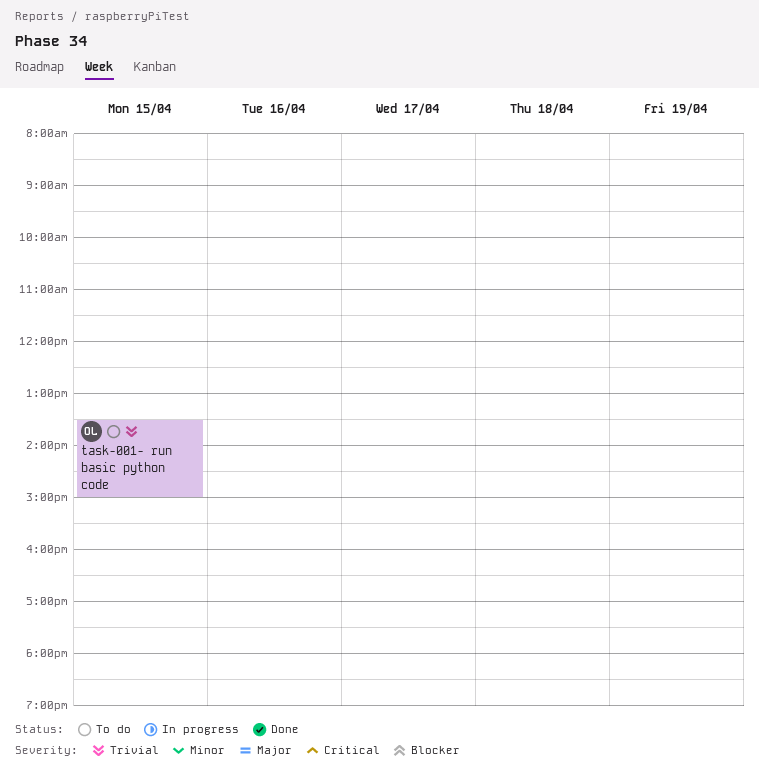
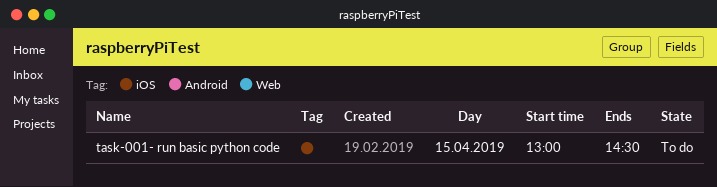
task-001- run basic python code, begins: 13:30 -> 13:00
task-001- run basic python code, ends: 15:00 -> 14:30

